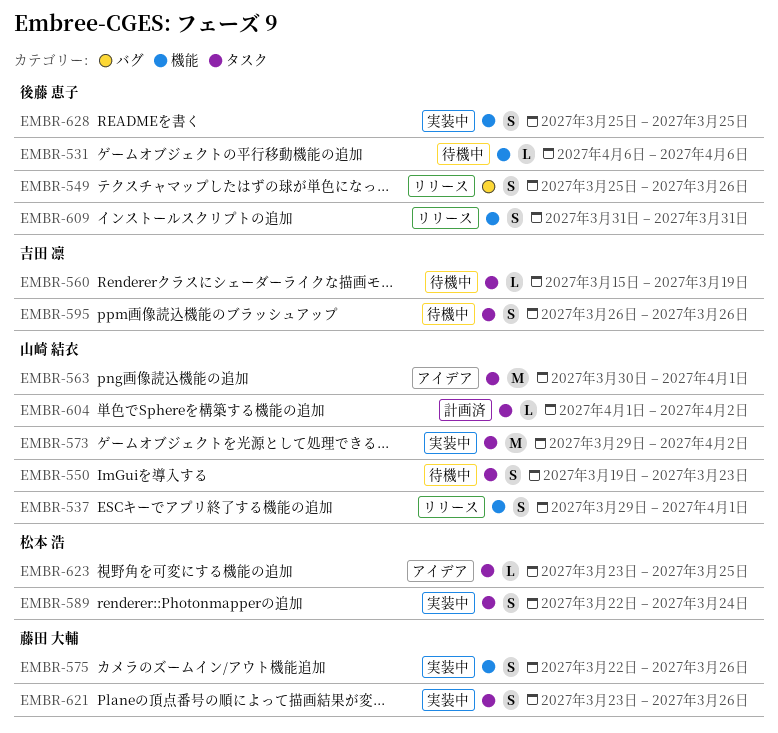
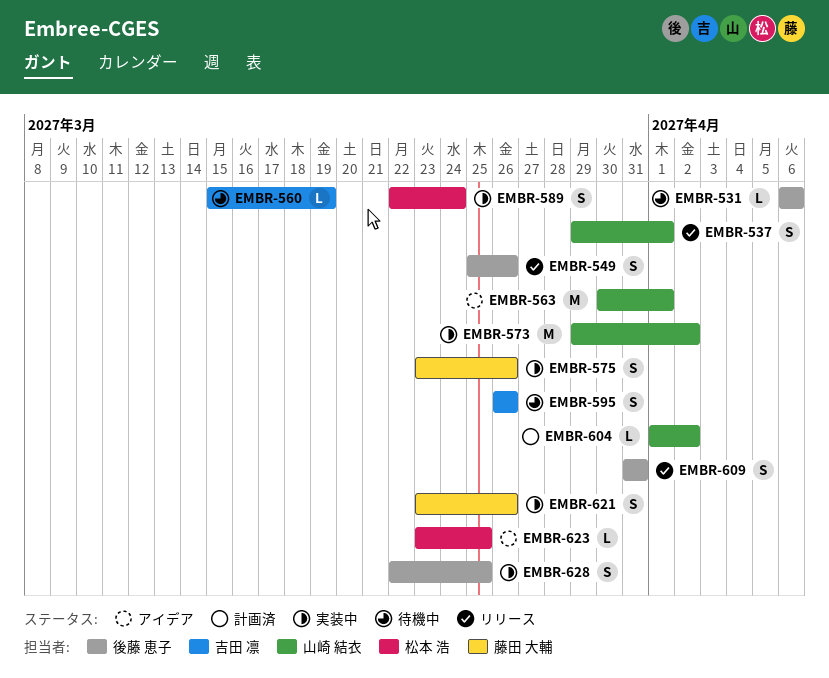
EMBR-550: present -> none
EMBR-575, start: Mar 22 -> Mar 23
EMBR-628, start: Mar 25 -> Mar 22

